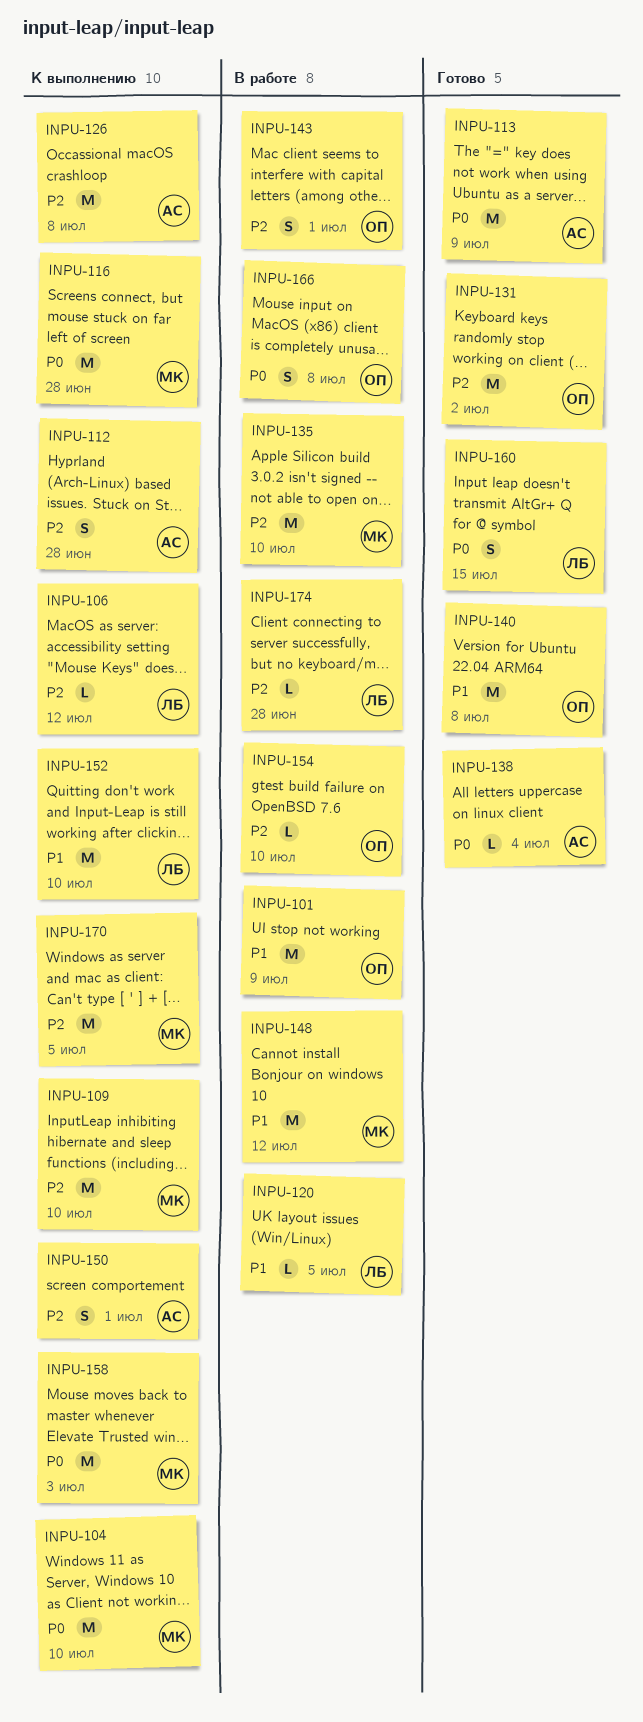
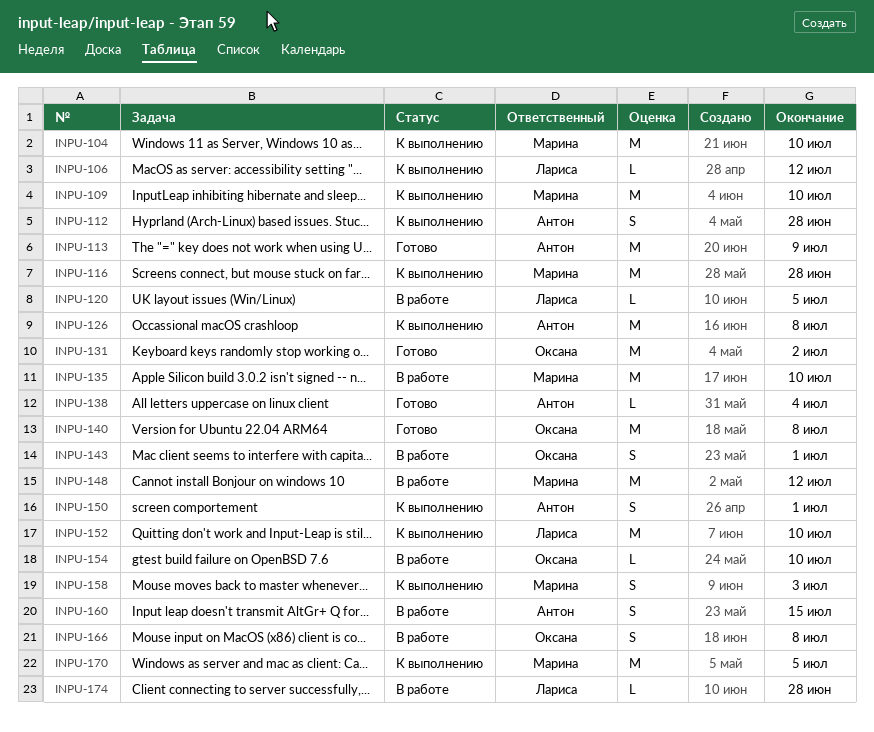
INPU-101: present -> none
INPU-158, estimate: M -> S
INPU-160, status: Готово -> В работе
INPU-160, owner: Лариса -> Антон

